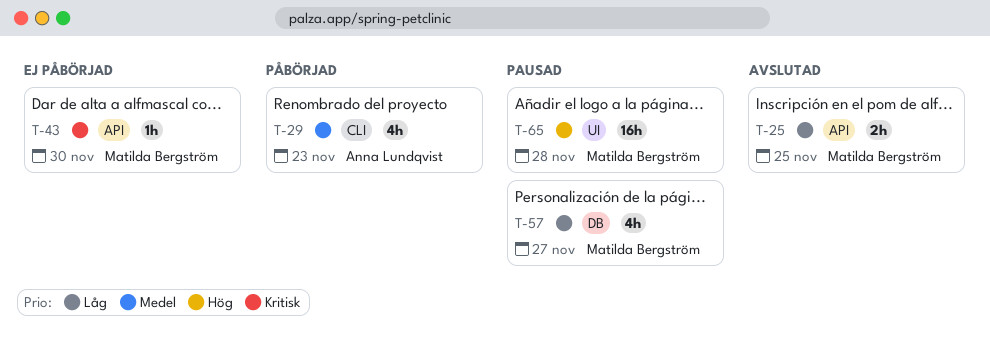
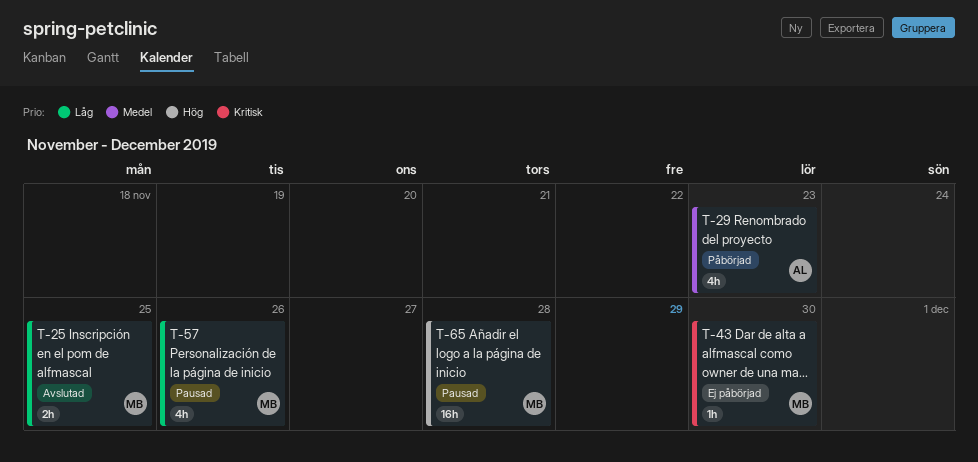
T-57, due: Nov 27 -> Nov 26

